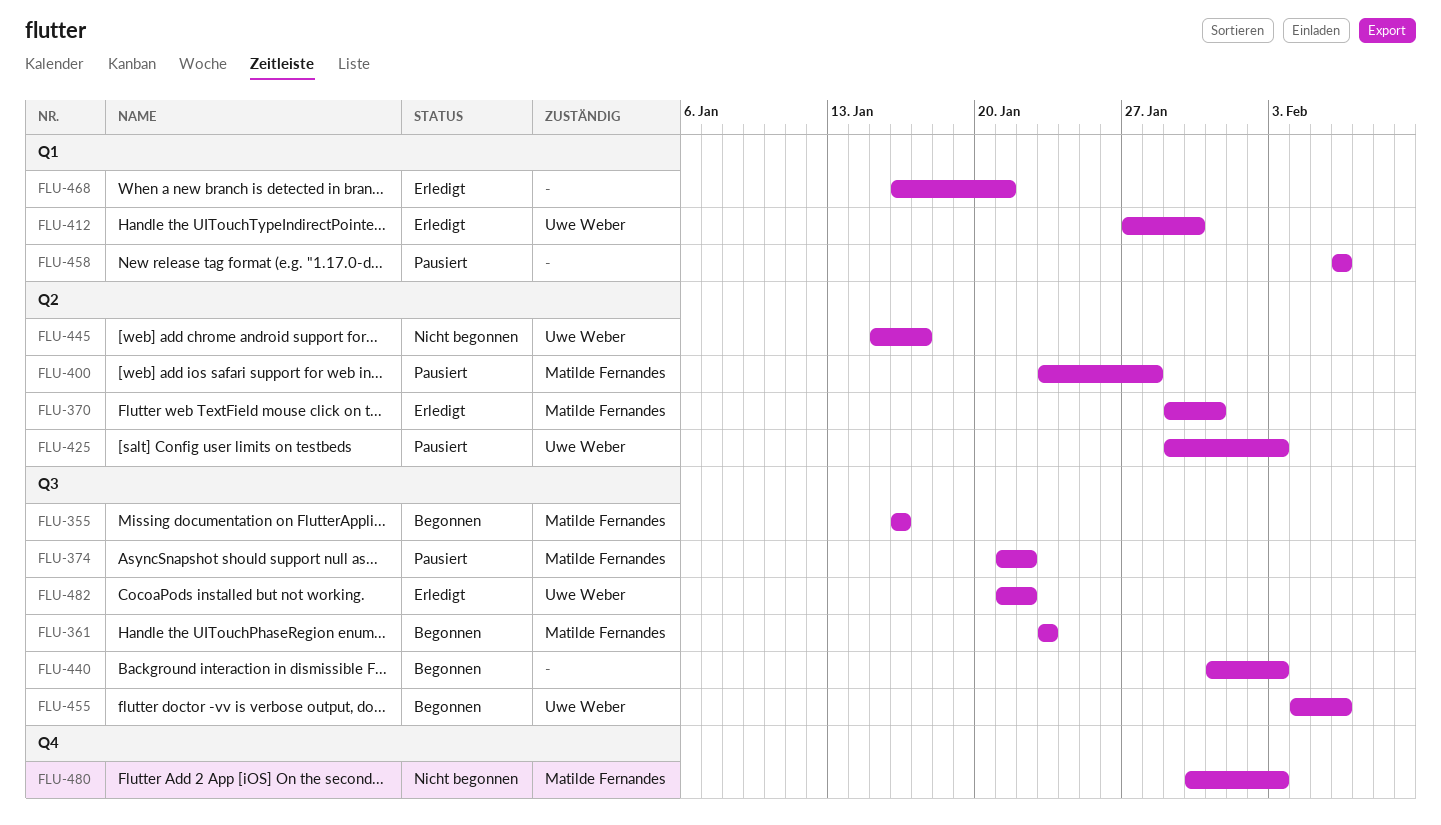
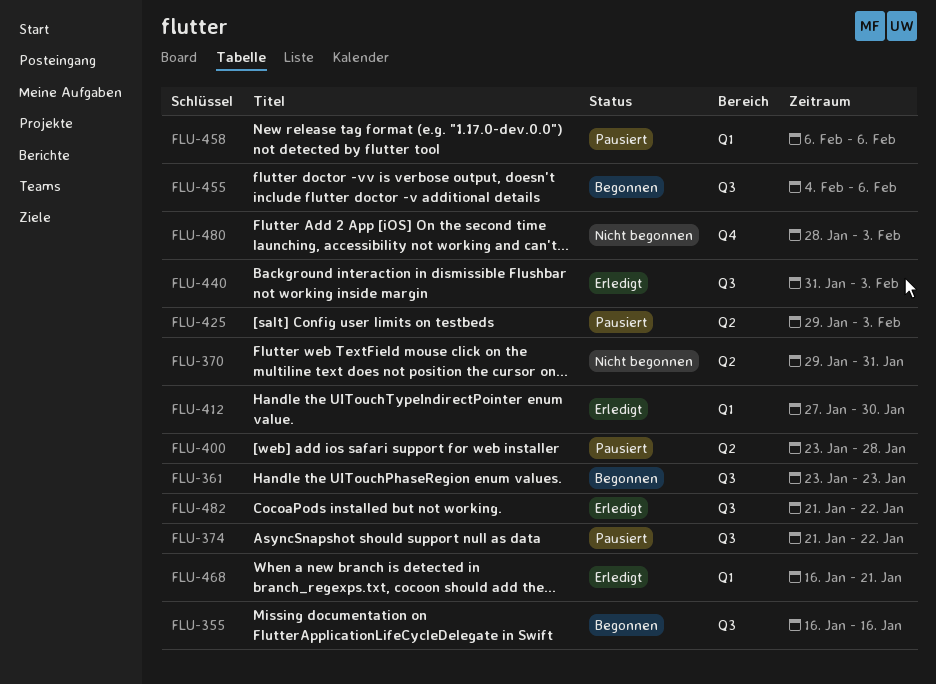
FLU-370, status: Erledigt -> Nicht begonnen
FLU-440, status: Begonnen -> Erledigt
FLU-445: present -> none
FLU-480, start: Jan 30 -> Jan 28

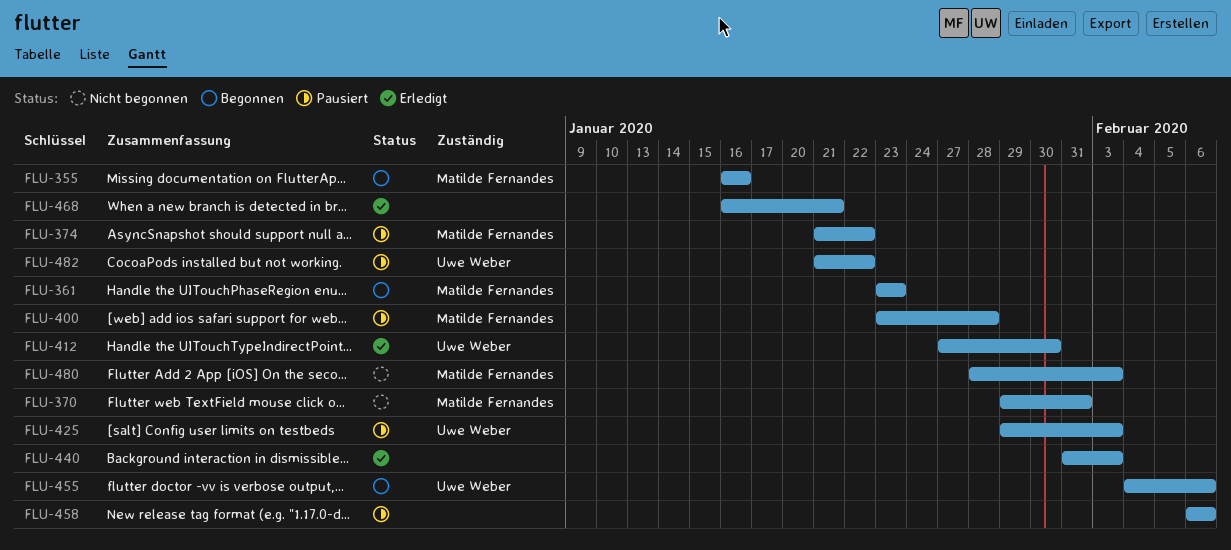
FLU-482, status: Erledigt -> Pausiert

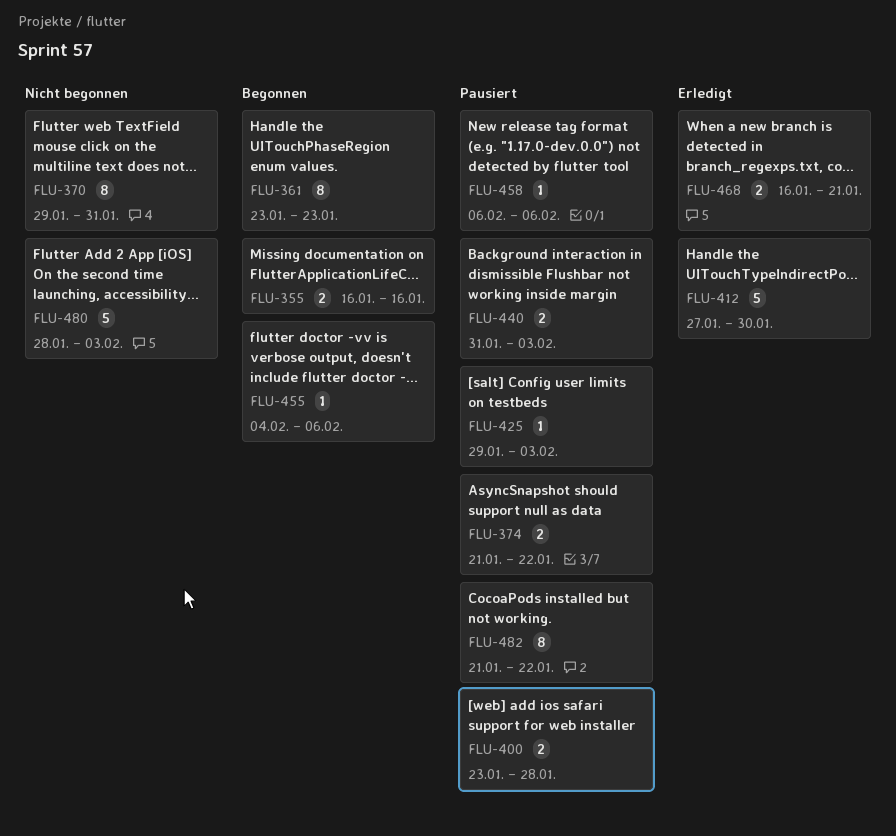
FLU-440, status: Erledigt -> Pausiert

